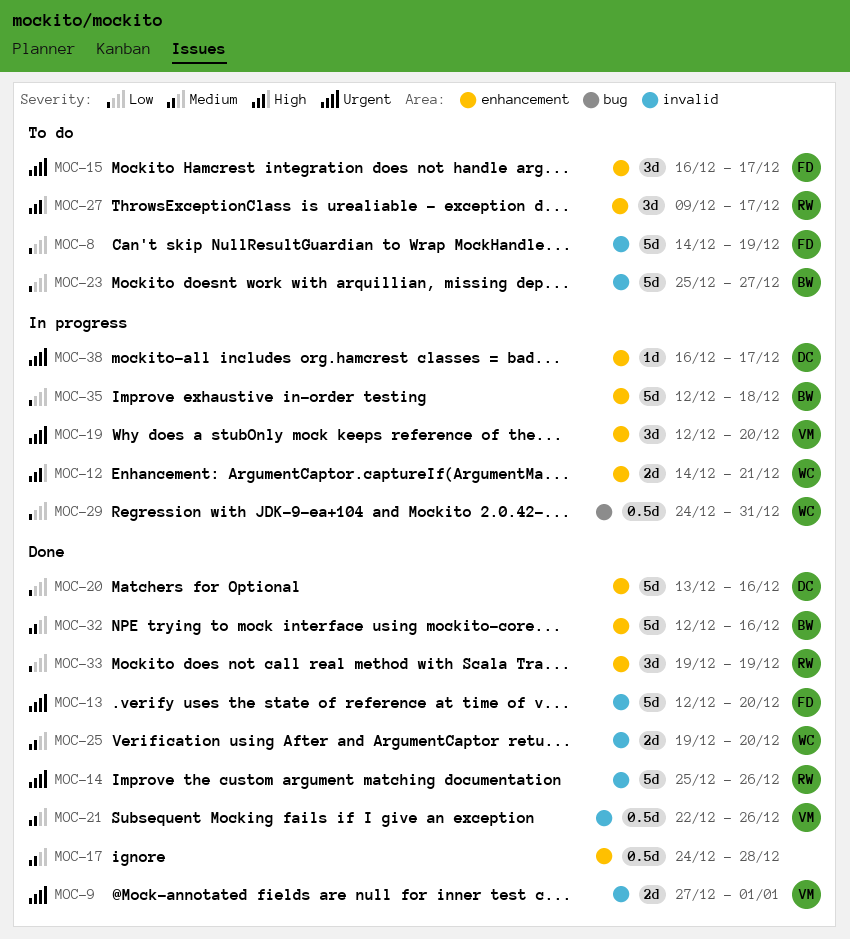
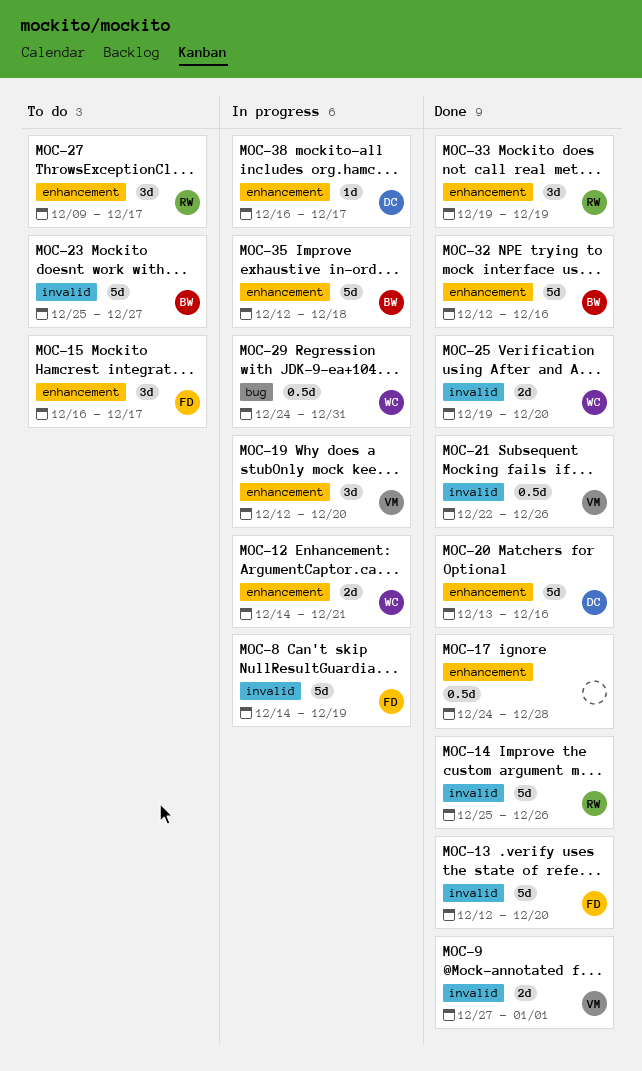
MOC-8, status: To do -> In progress

